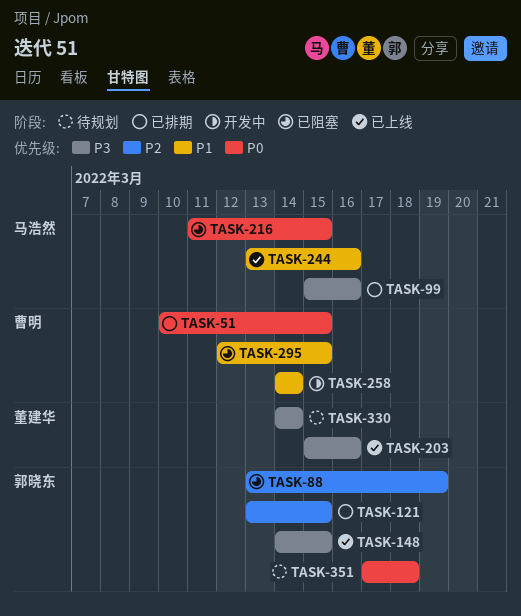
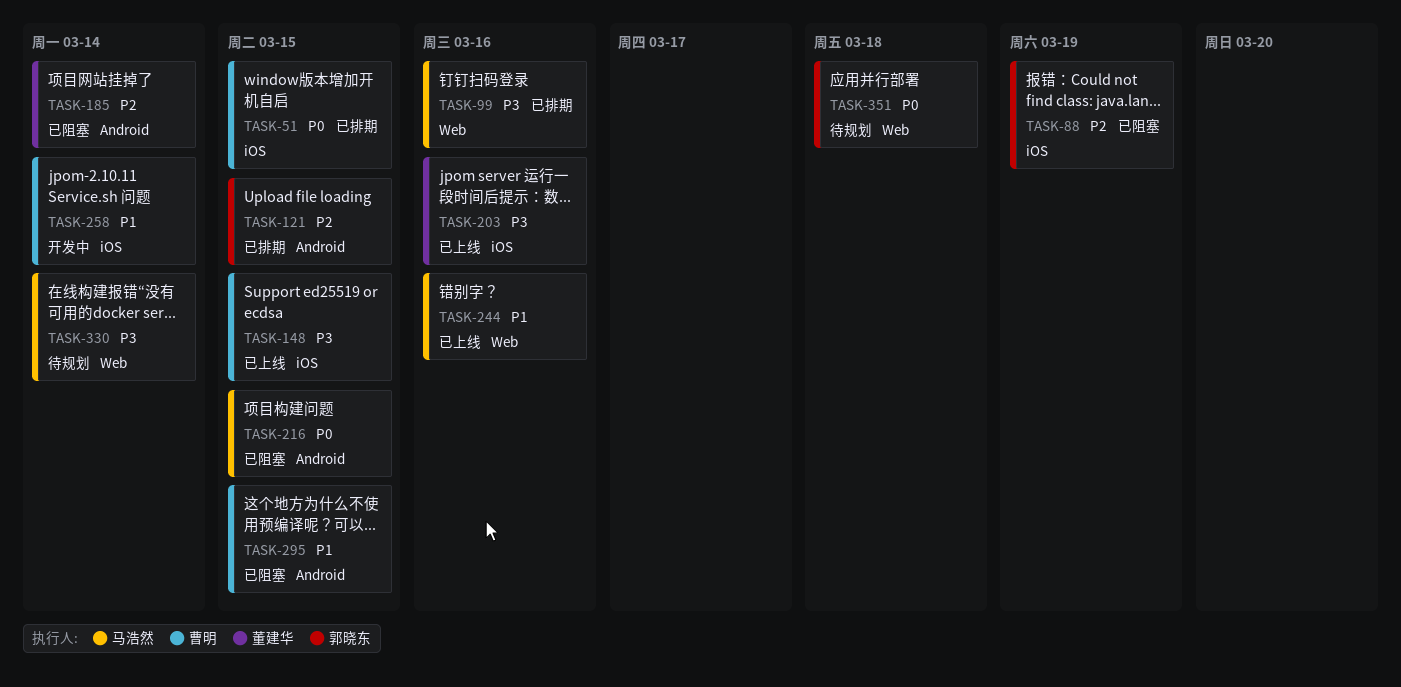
TASK-148, owner: 郭晓东 -> 曹明
TASK-185: none -> present
TASK-330, owner: 董建华 -> 马浩然

